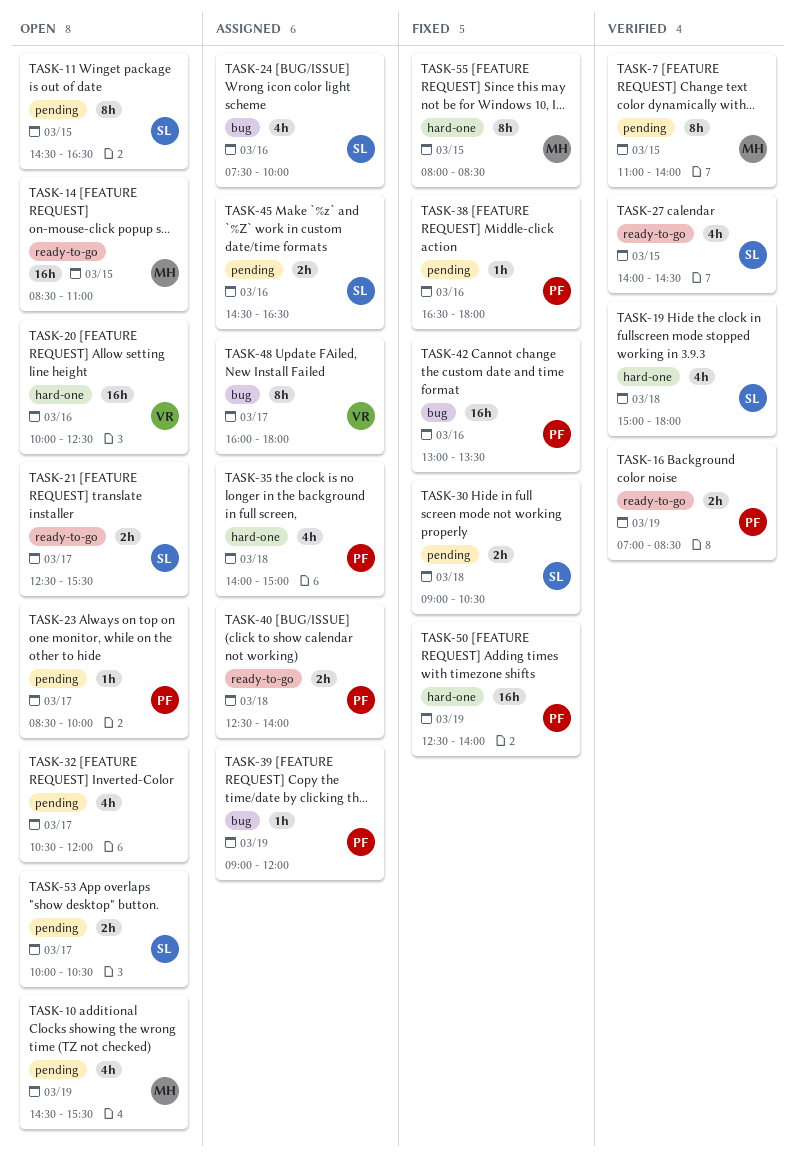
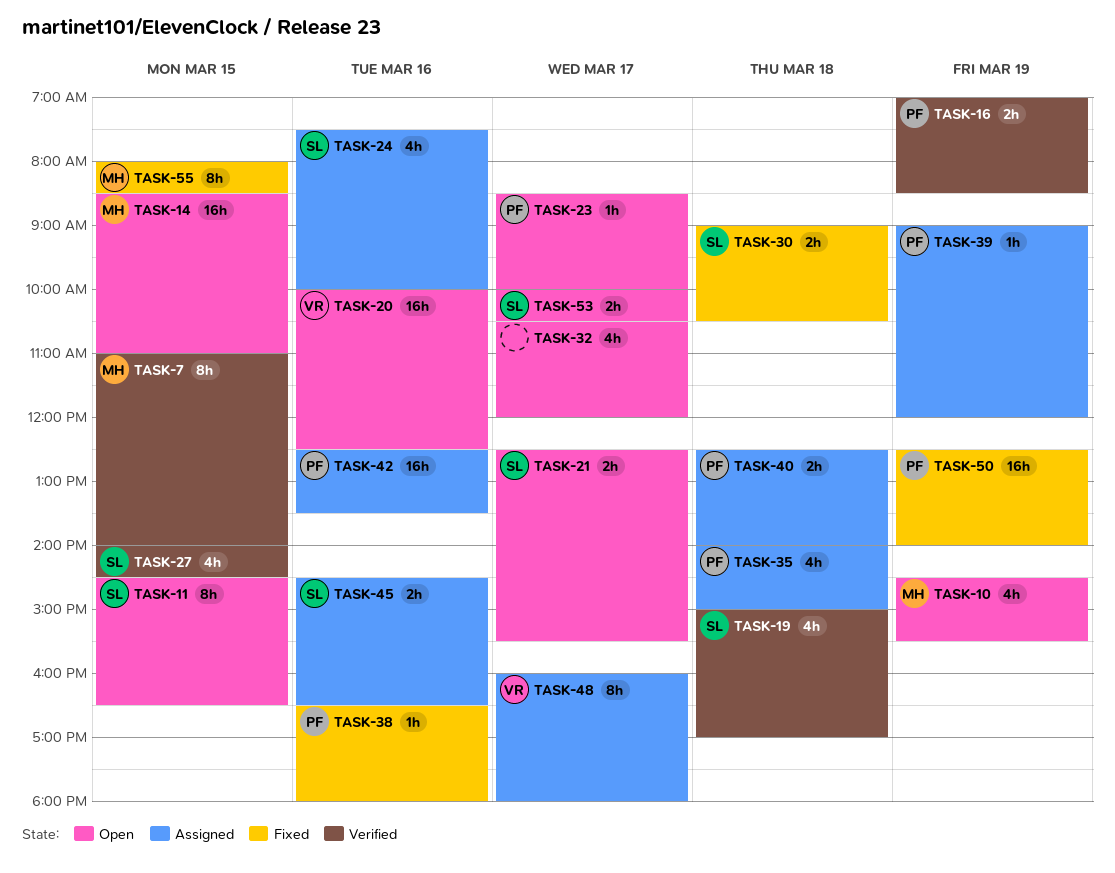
TASK-19, ends: 18:00 -> 17:00
TASK-42, status: Fixed -> Assigned
TASK-42, begins: 13:00 -> 12:30

